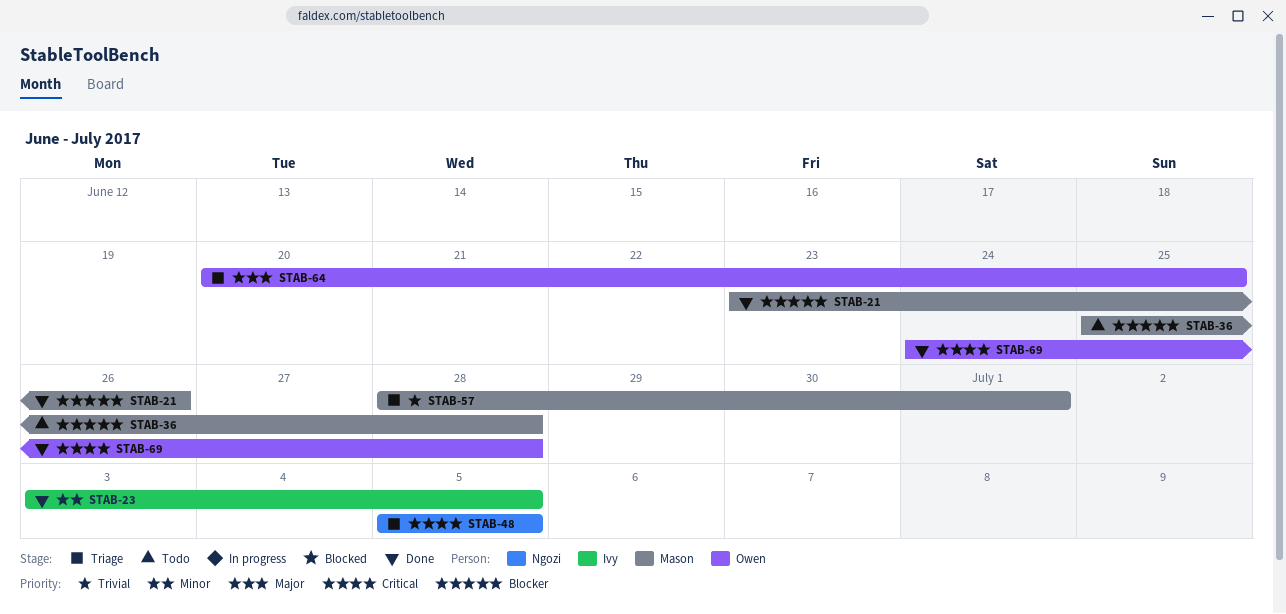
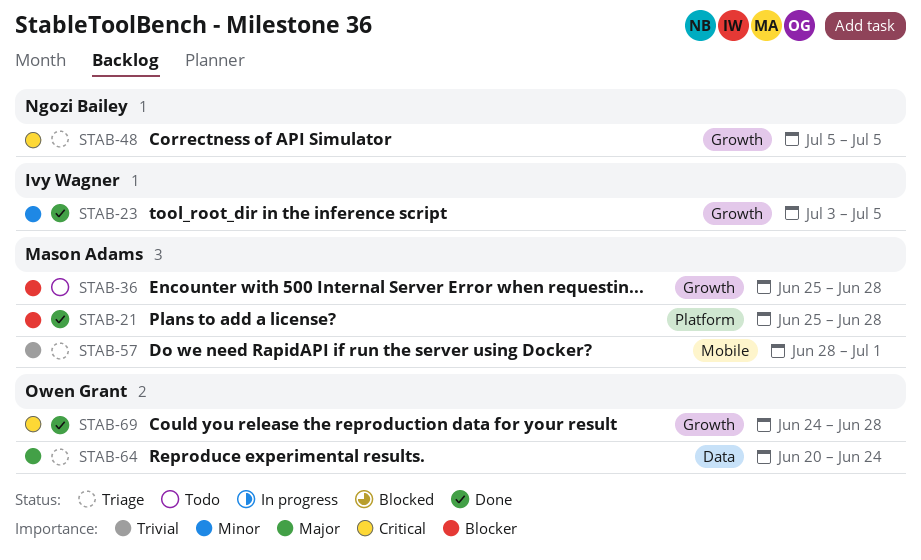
STAB-21, start: Jun 23 -> Jun 25
STAB-21, due: Jun 26 -> Jun 28
STAB-64, due: Jun 25 -> Jun 24

